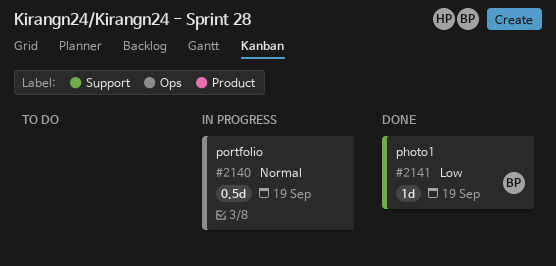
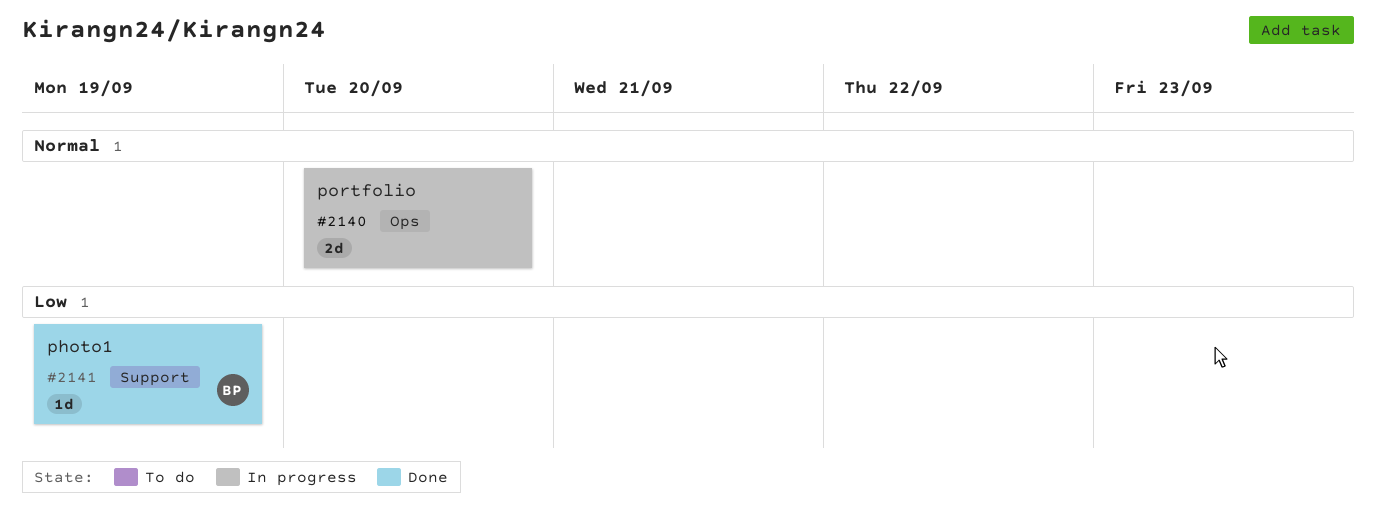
#2140, estimate: 0.5d -> 2d
#2140, due: Sep 19 -> Sep 20

